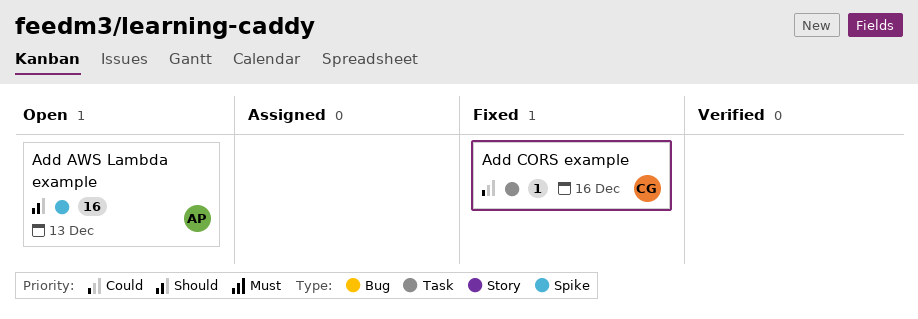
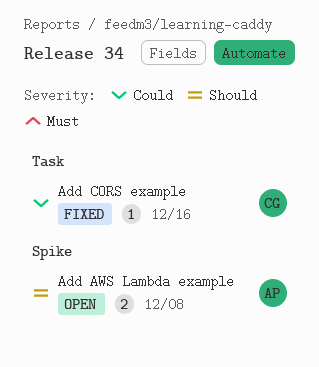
Add AWS Lambda example, estimate: 16 -> 2
Add AWS Lambda example, due: Dec 13 -> Dec 8

